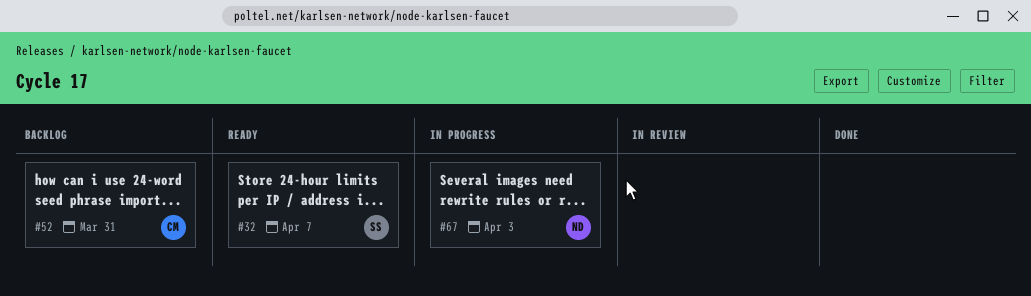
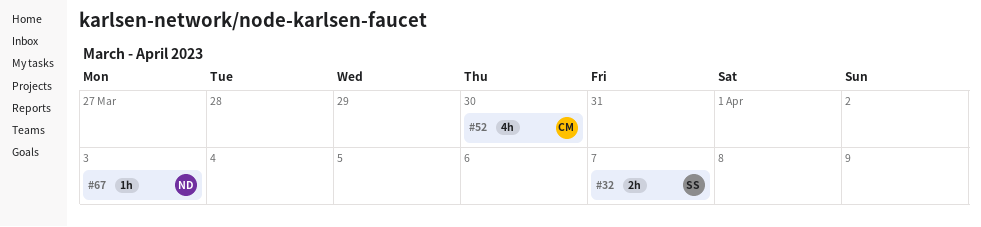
#52, due: Mar 31 -> Mar 30

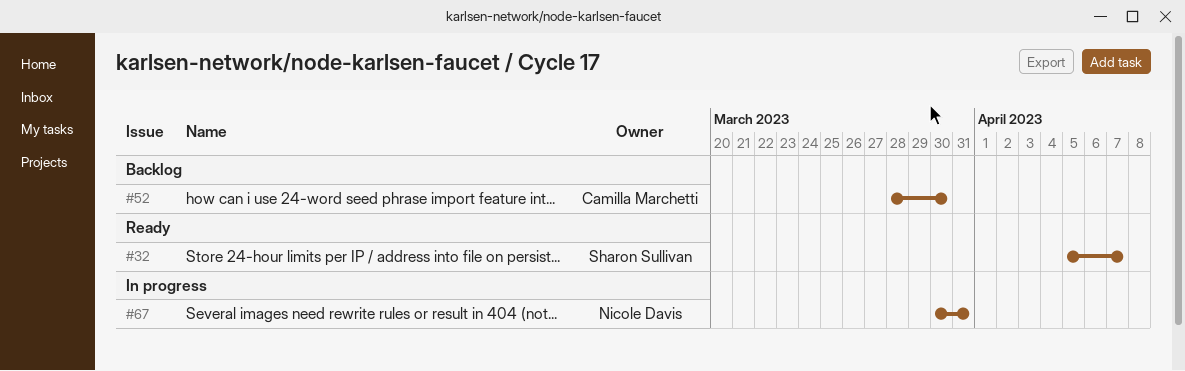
#67, due: Apr 3 -> Mar 31

